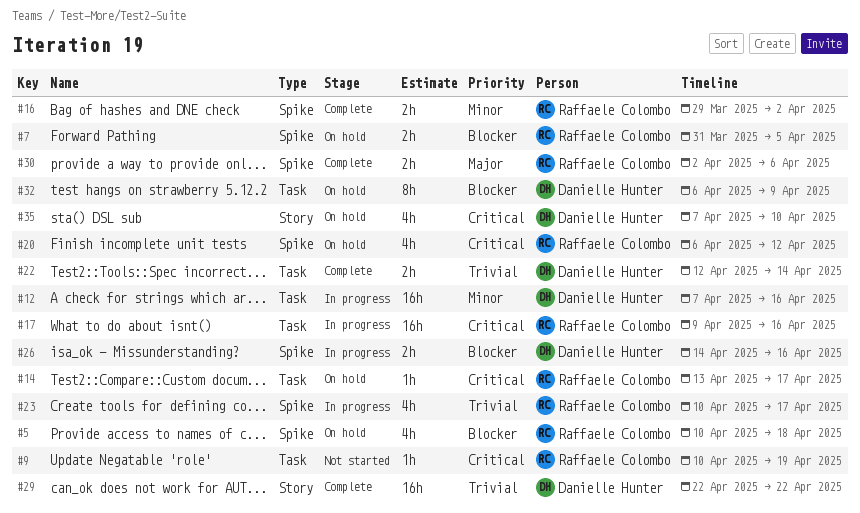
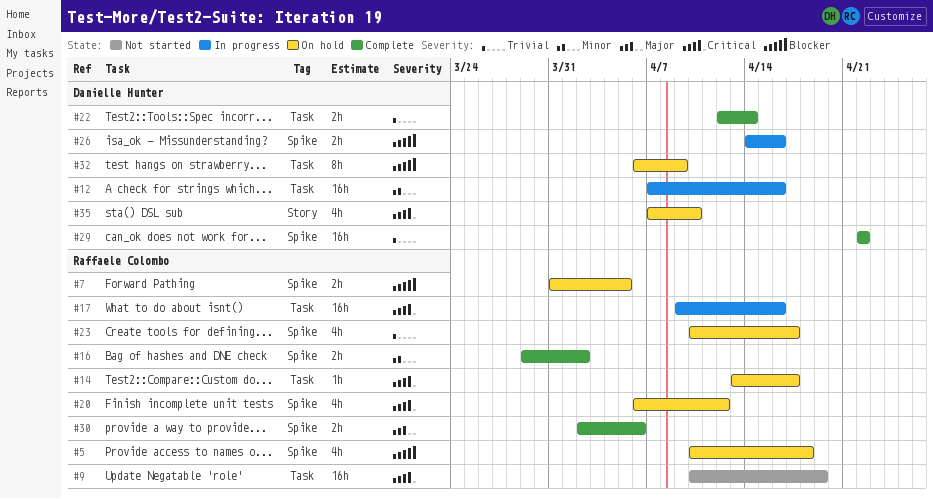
#9, estimate: 1h -> 16h
#23, status: In progress -> On hold
#29, label: Story -> Spike

